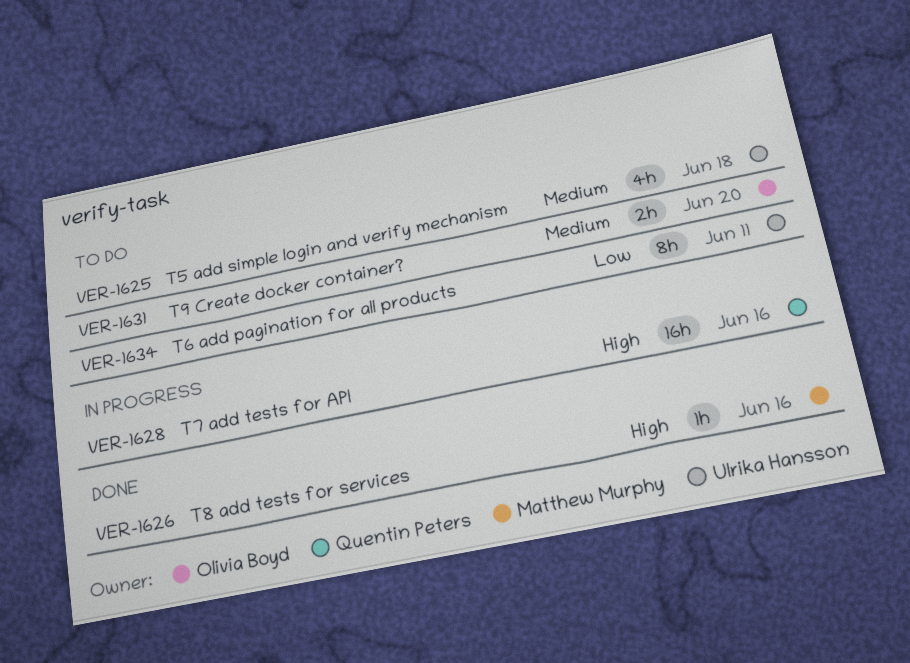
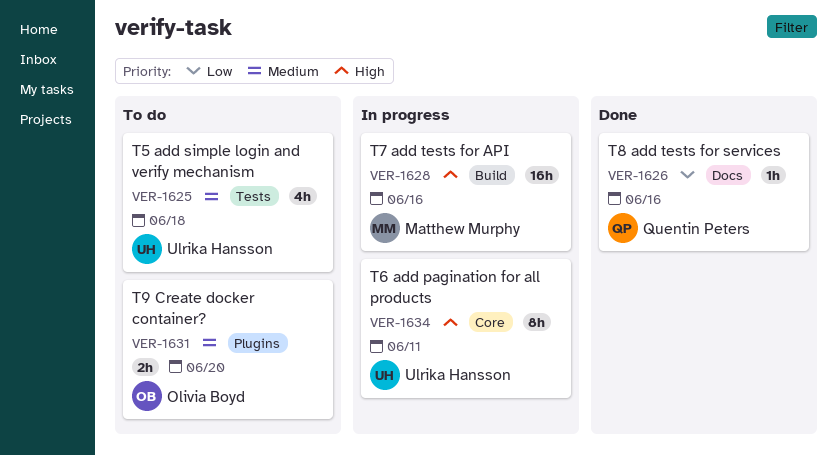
VER-1626, owner: Matthew Murphy -> Quentin Peters
VER-1626, priority: High -> Low
VER-1628, owner: Quentin Peters -> Matthew Murphy
VER-1634, status: To do -> In progress
VER-1634, priority: Low -> High

